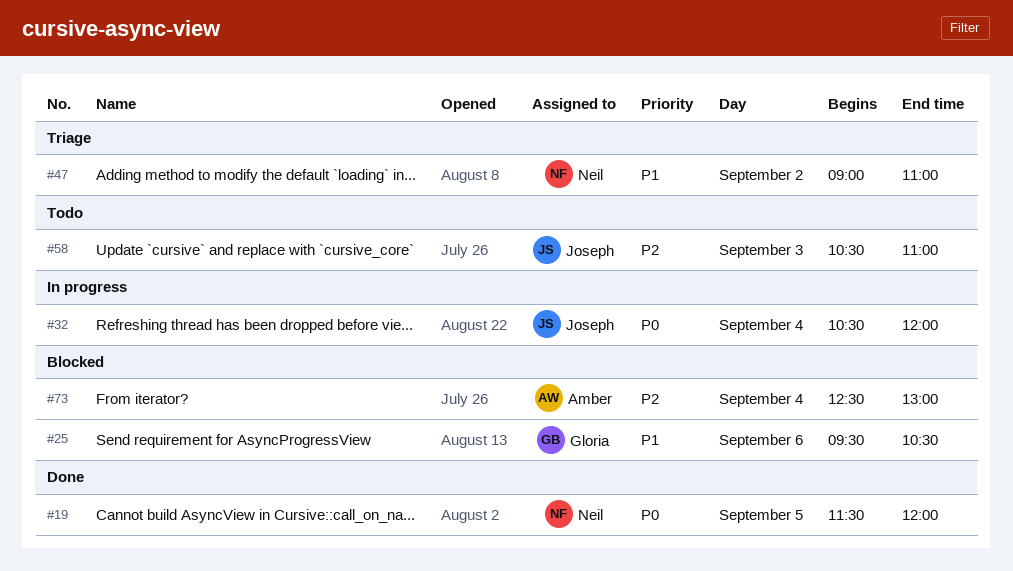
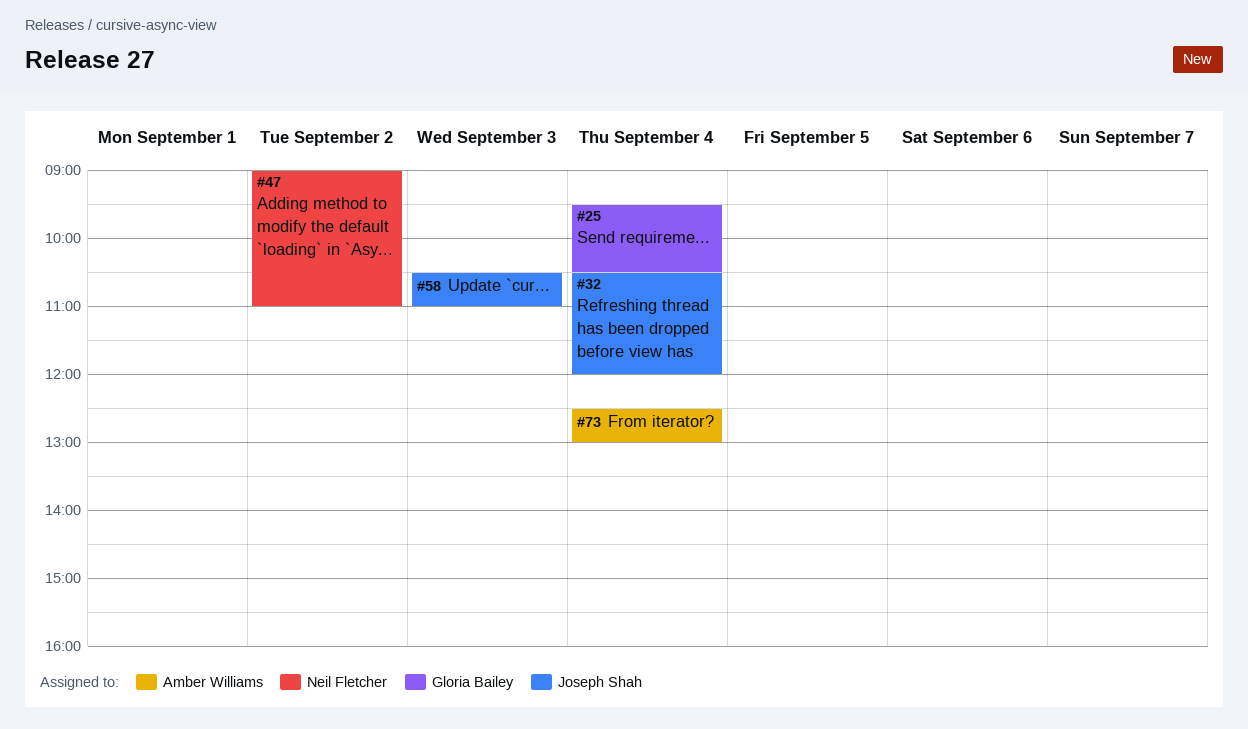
#19: present -> none
#25, day: Sep 6 -> Sep 4

